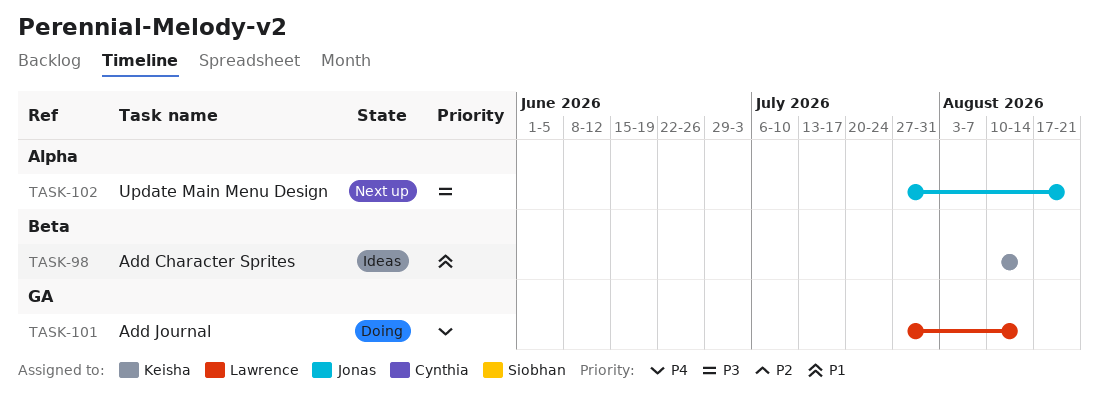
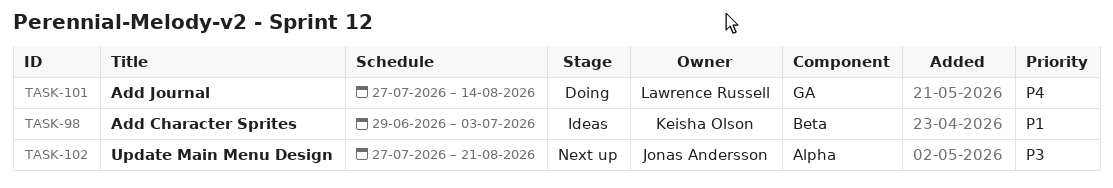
TASK-98, start: Aug 10 -> Jun 29
TASK-98, due: Aug 14 -> Jul 3

